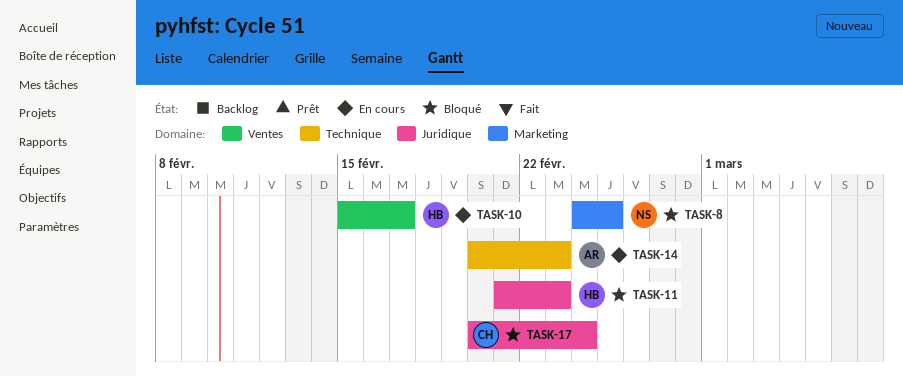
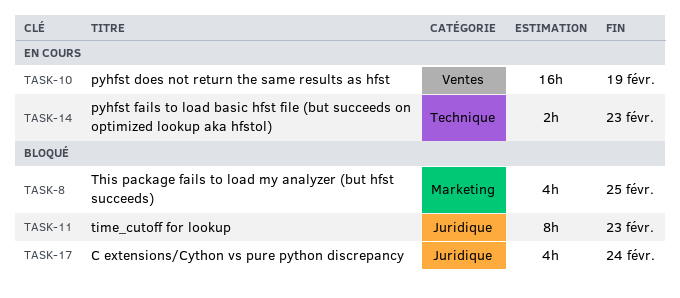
TASK-10, due: Feb 17 -> Feb 19

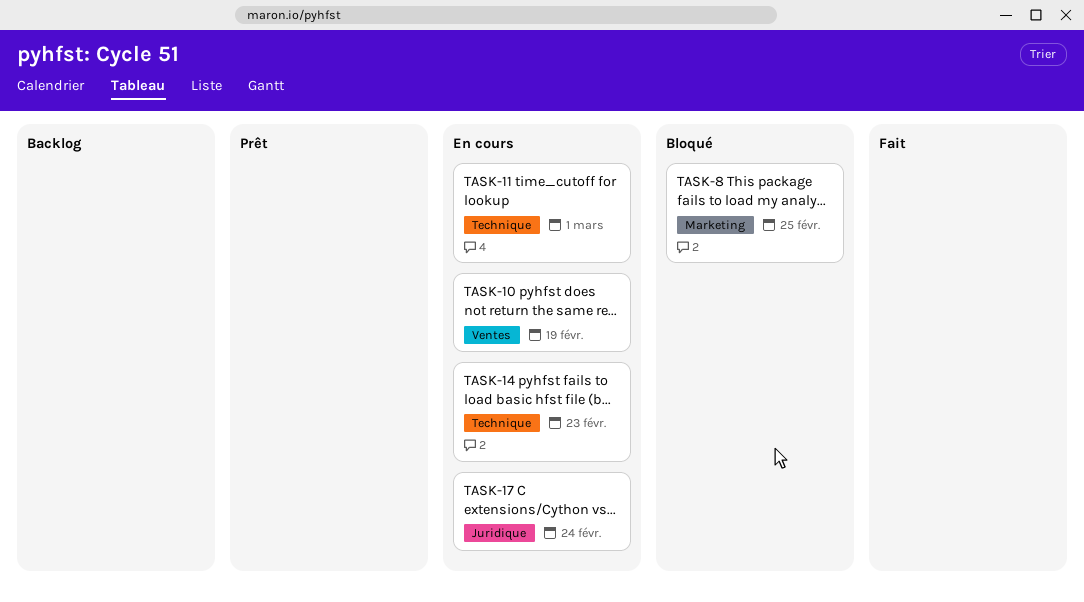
TASK-11, status: Bloqué -> En cours
TASK-11, label: Juridique -> Technique
TASK-11, due: Feb 23 -> Mar 1
TASK-17, status: Bloqué -> En cours

